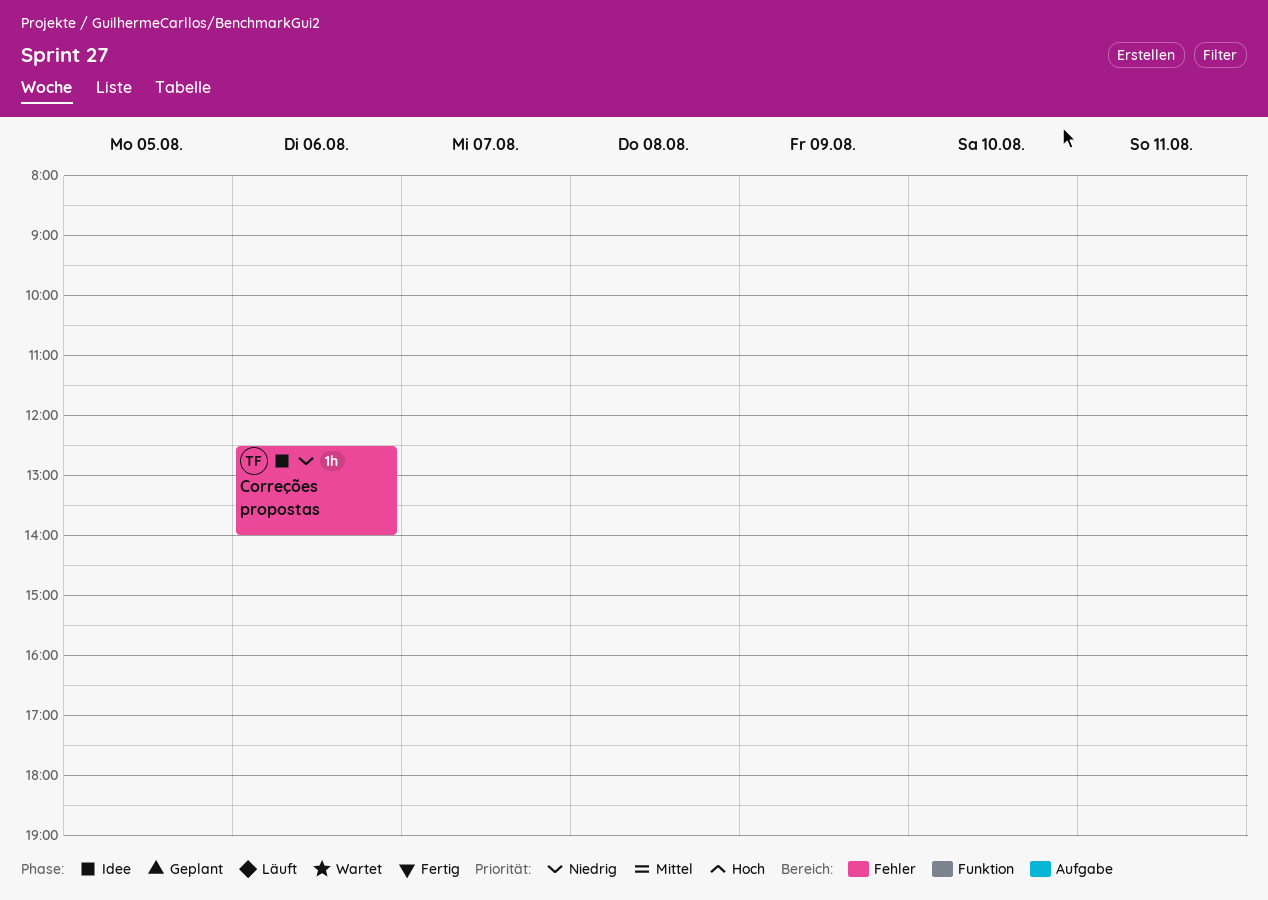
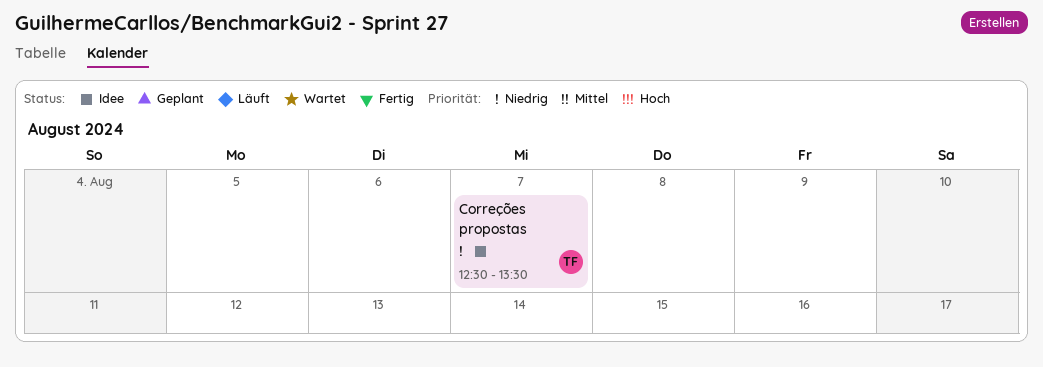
Correções propostas, day: Aug 6 -> Aug 7
Correções propostas, ends: 14:00 -> 13:30

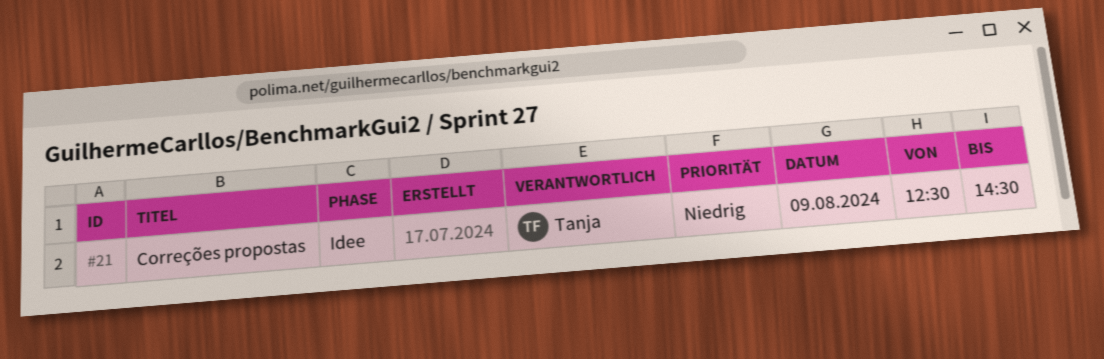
Correções propostas, day: Aug 7 -> Aug 9
Correções propostas, ends: 13:30 -> 14:30

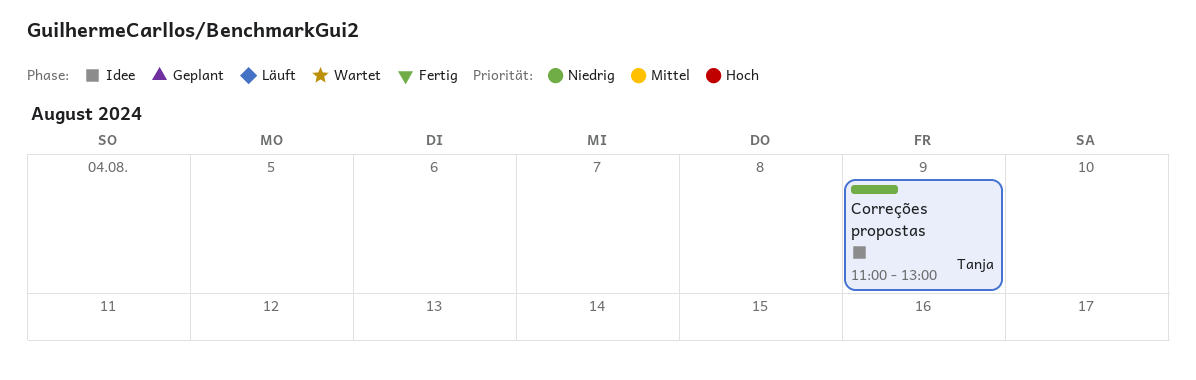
Correções propostas, begins: 12:30 -> 11:00
Correções propostas, ends: 14:30 -> 13:00

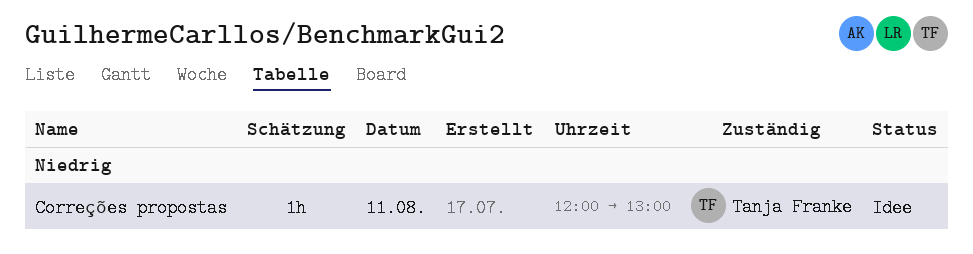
Correções propostas, day: Aug 9 -> Aug 11
Correções propostas, begins: 11:00 -> 12:00

